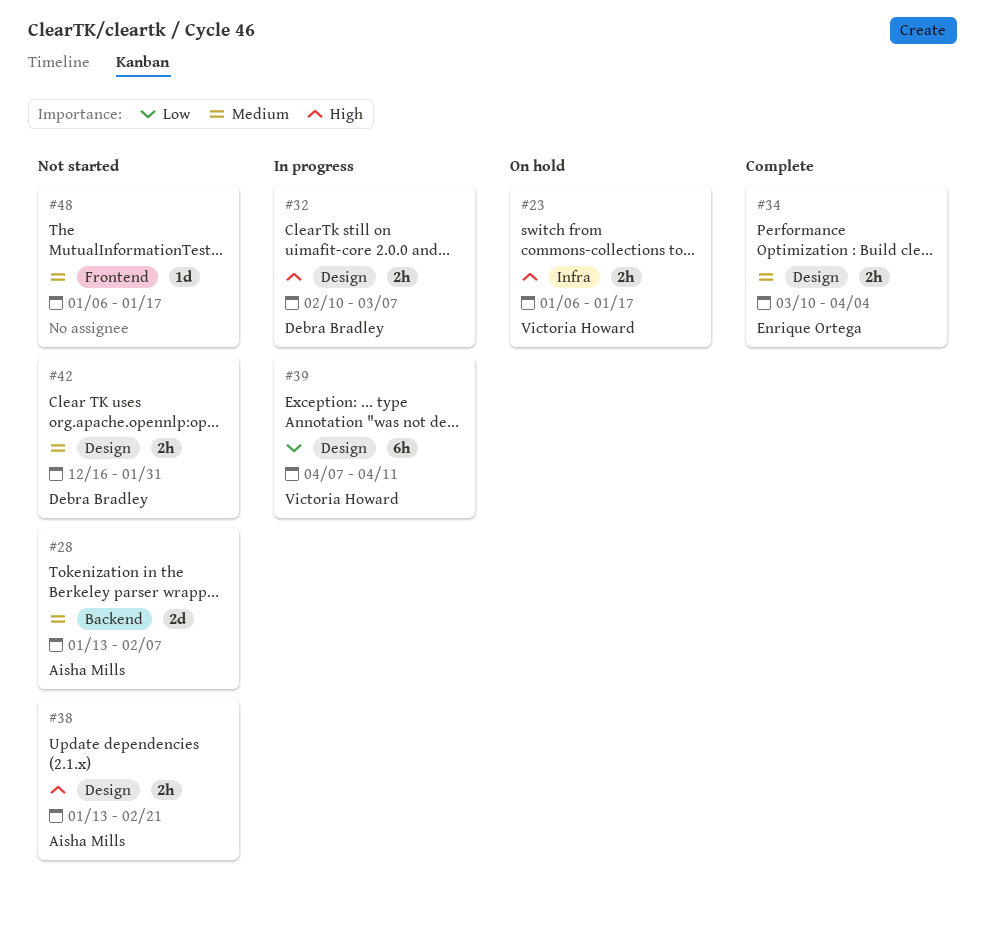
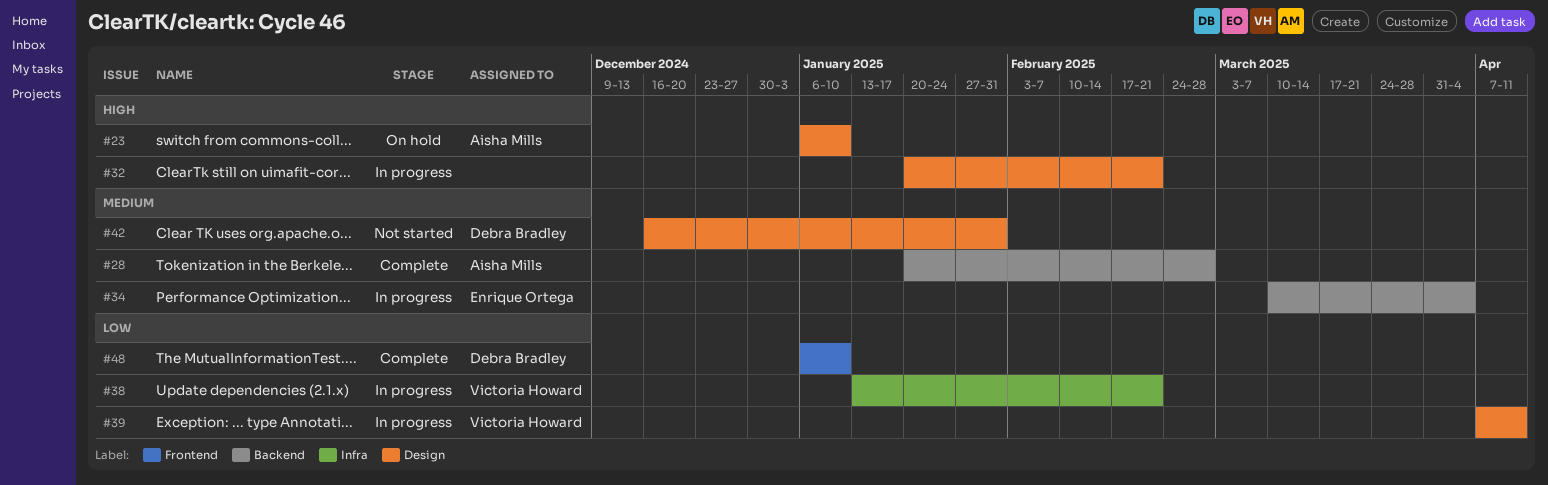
#23, owner: Victoria Howard -> Aisha Mills
#23, label: Infra -> Design
#23, due: Jan 17 -> Jan 10
#28, status: Not started -> Complete
#28, start: Jan 13 -> Jan 20
#28, due: Feb 7 -> Feb 28
#32, owner: Debra Bradley -> none
#32, start: Feb 10 -> Jan 20
#32, due: Mar 7 -> Feb 21
#34, status: Complete -> In progress
#34, label: Design -> Backend
#38, status: Not started -> In progress
#38, owner: Aisha Mills -> Victoria Howard
#38, priority: High -> Low
#38, label: Design -> Infra
#48, status: Not started -> Complete
#48, owner: none -> Debra Bradley
#48, priority: Medium -> Low
#48, due: Jan 17 -> Jan 10

